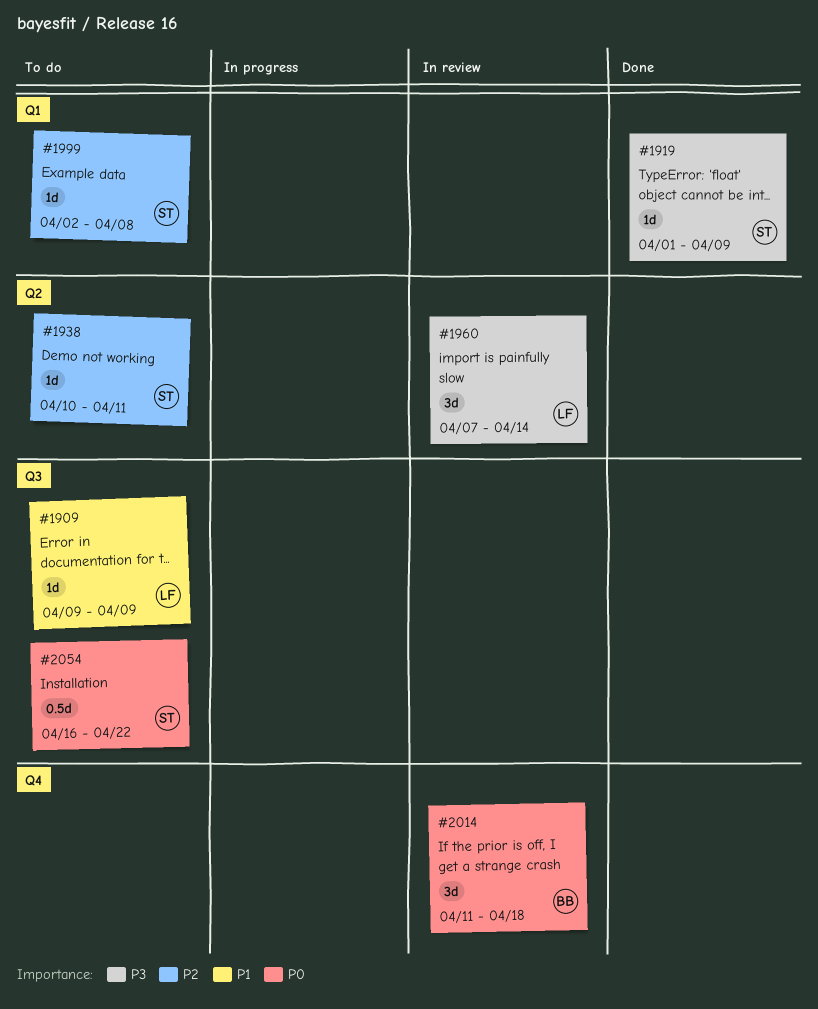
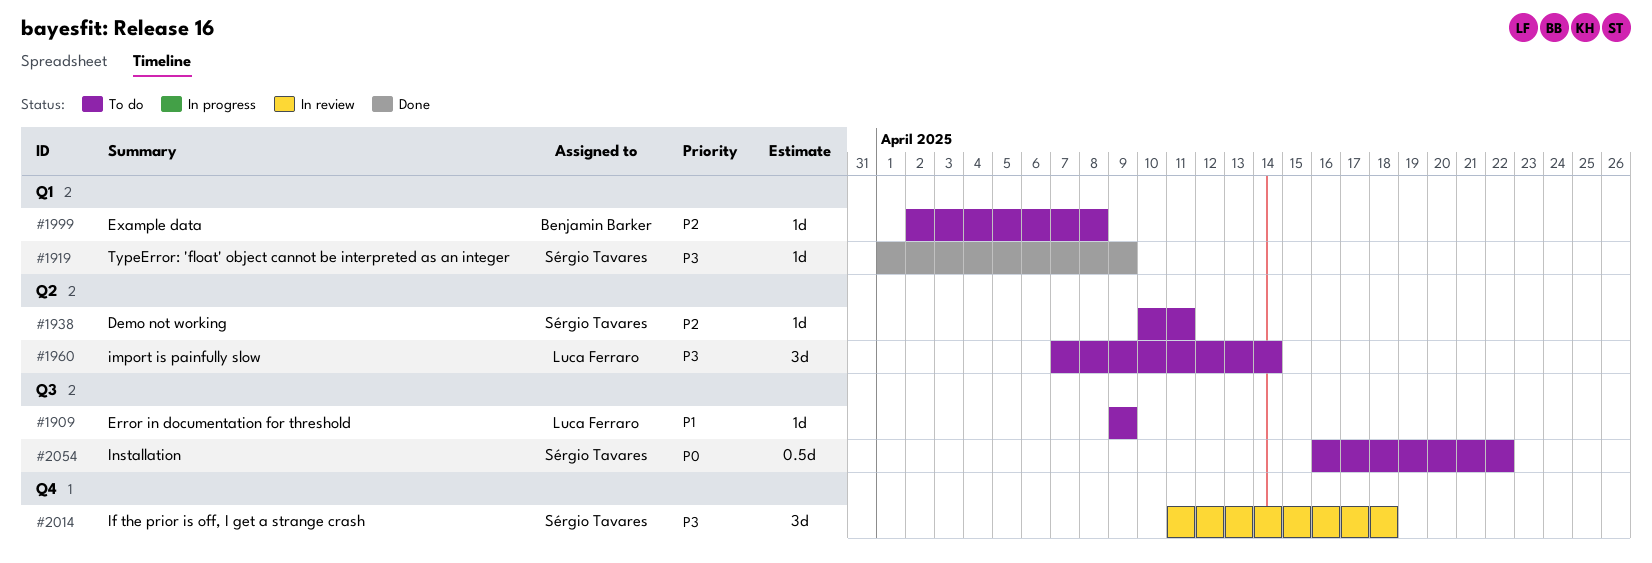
#1960, status: In review -> To do
#1999, owner: Sérgio Tavares -> Benjamin Barker
#2014, owner: Benjamin Barker -> Sérgio Tavares
#2014, priority: P0 -> P3

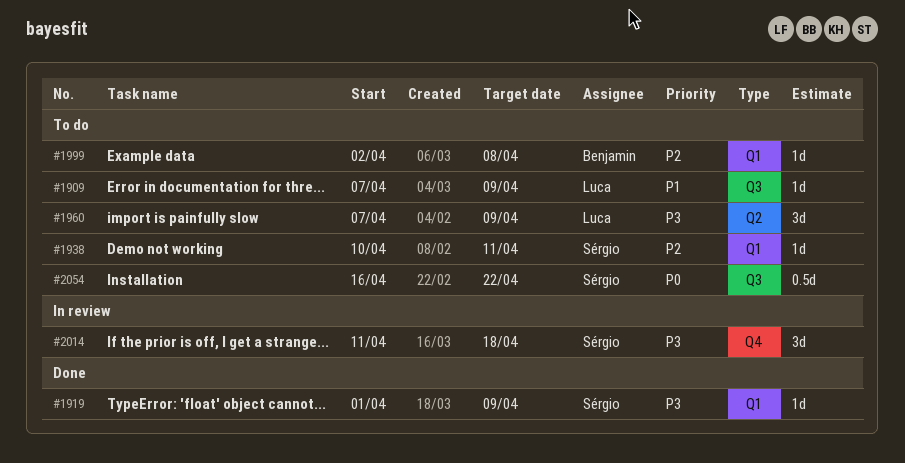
#1909, start: Apr 9 -> Apr 7
#1938, label: Q2 -> Q1
#1960, due: Apr 14 -> Apr 9

